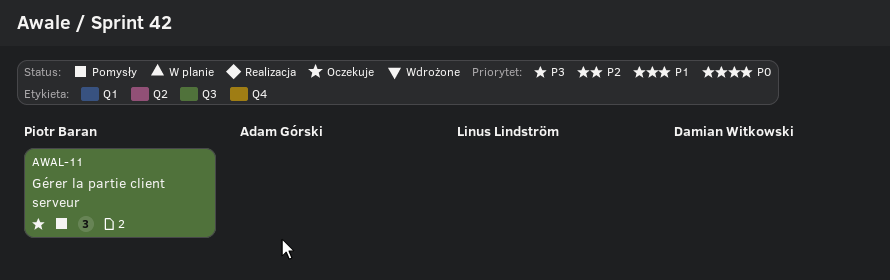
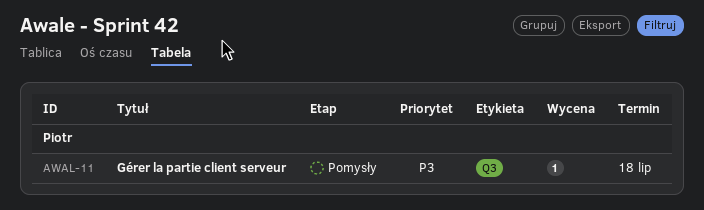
AWAL-11, estimate: 3 -> 1

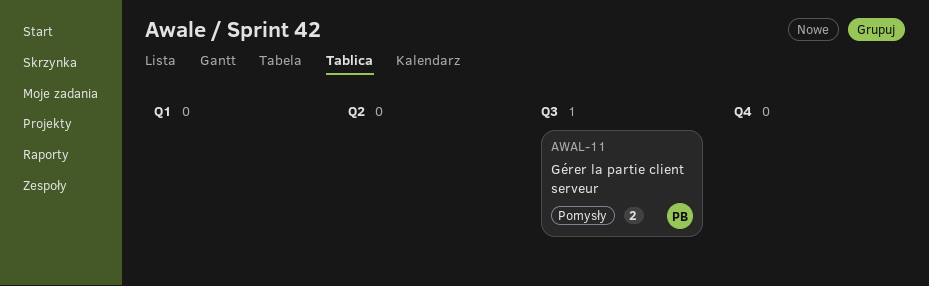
AWAL-11, estimate: 1 -> 2

